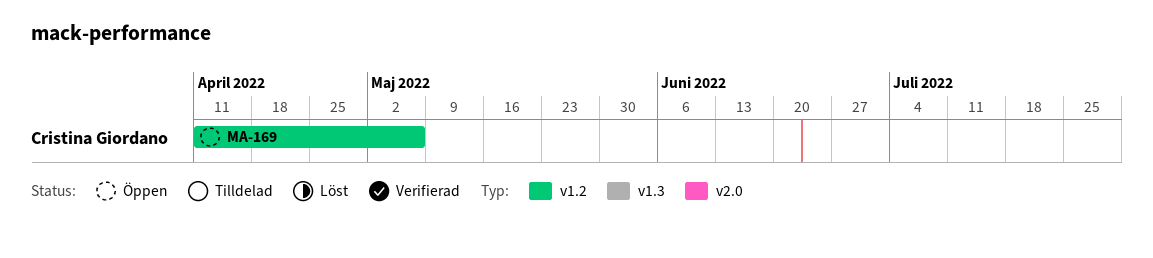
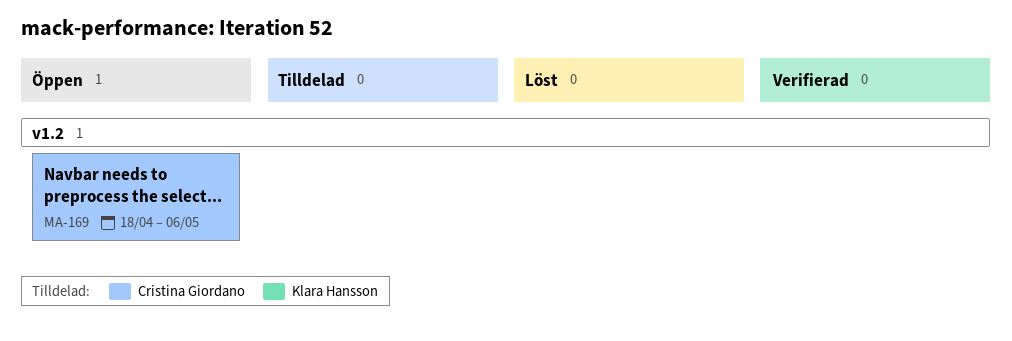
MA-169, start: Apr 11 -> Apr 18

